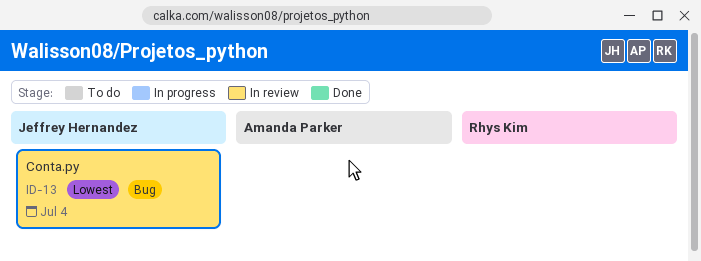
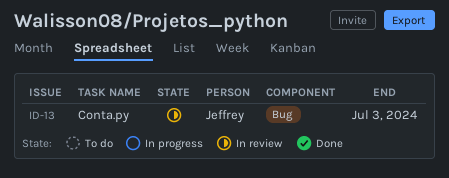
ID-13, due: Jul 4 -> Jul 3

